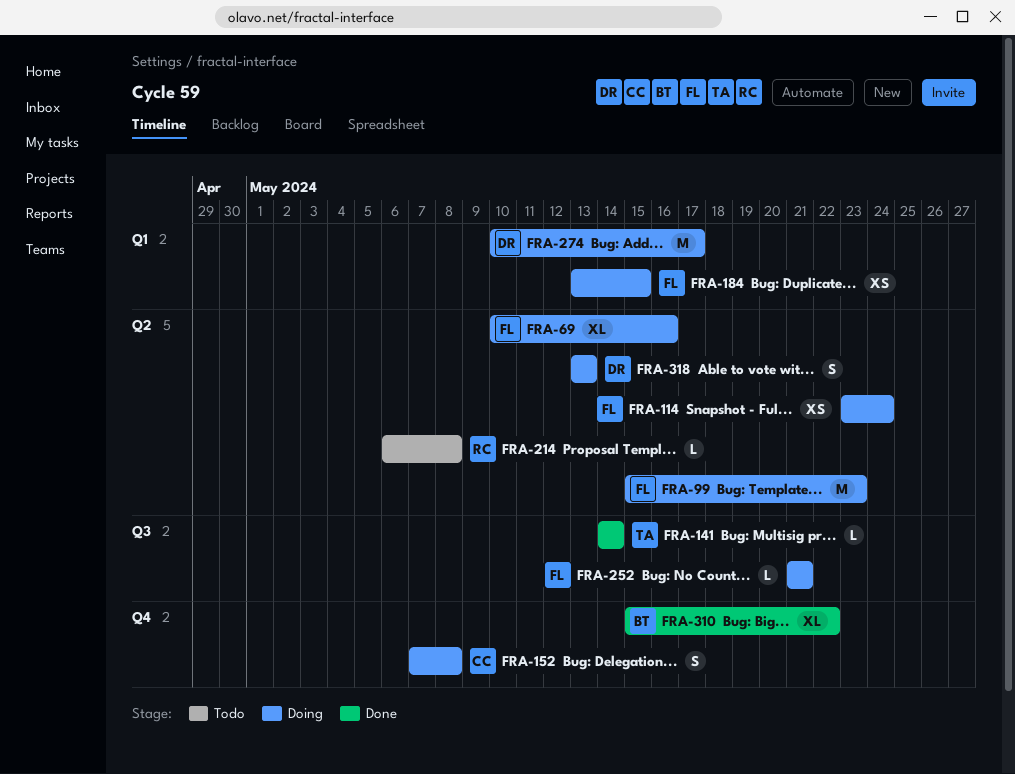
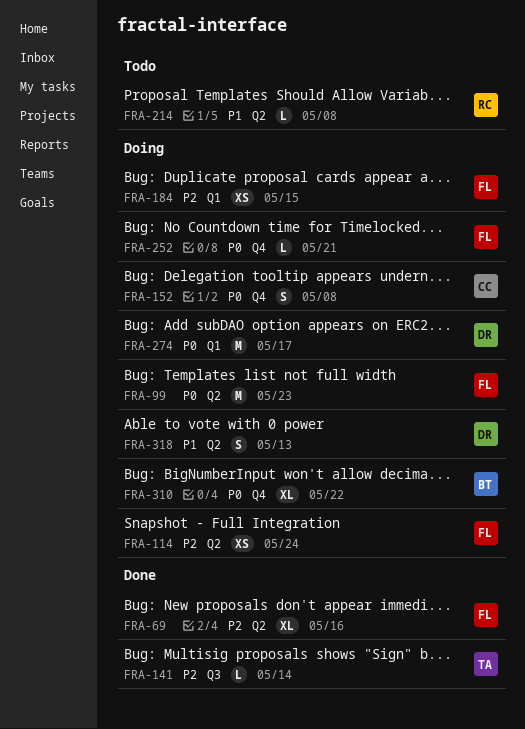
FRA-69, status: Doing -> Done
FRA-252, label: Q3 -> Q4
FRA-310, status: Done -> Doing

